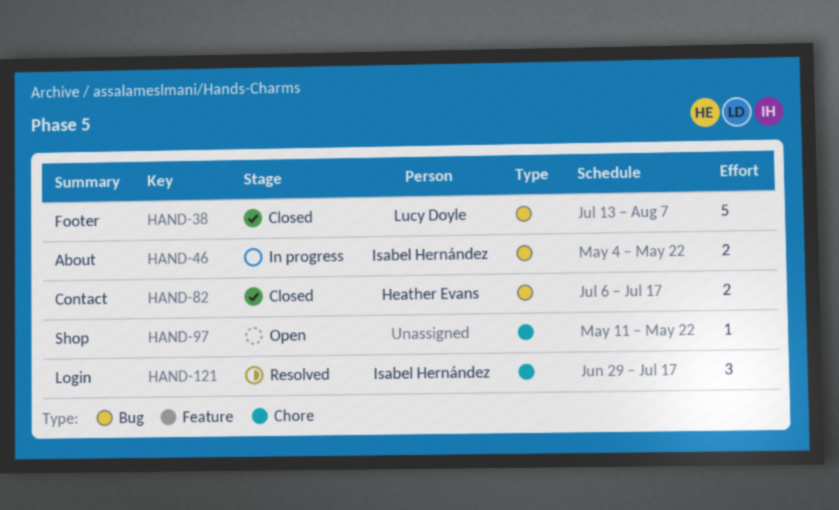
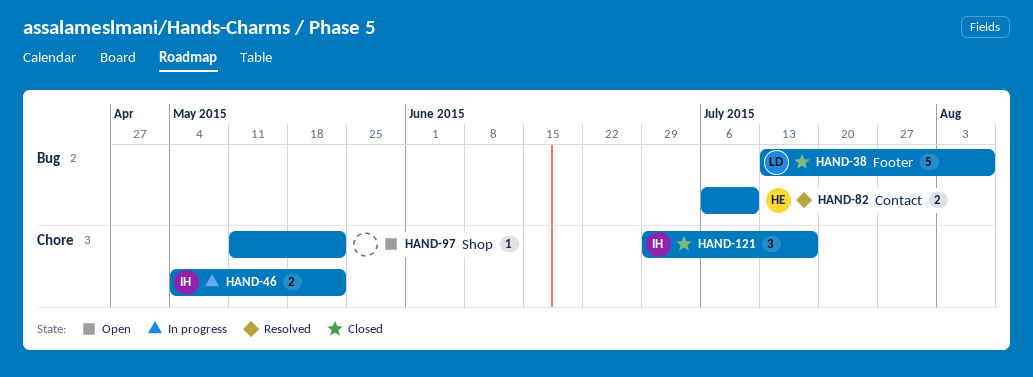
HAND-46, label: Bug -> Chore
HAND-82, status: Closed -> Resolved
HAND-82, due: Jul 17 -> Jul 10
HAND-121, status: Resolved -> Closed

